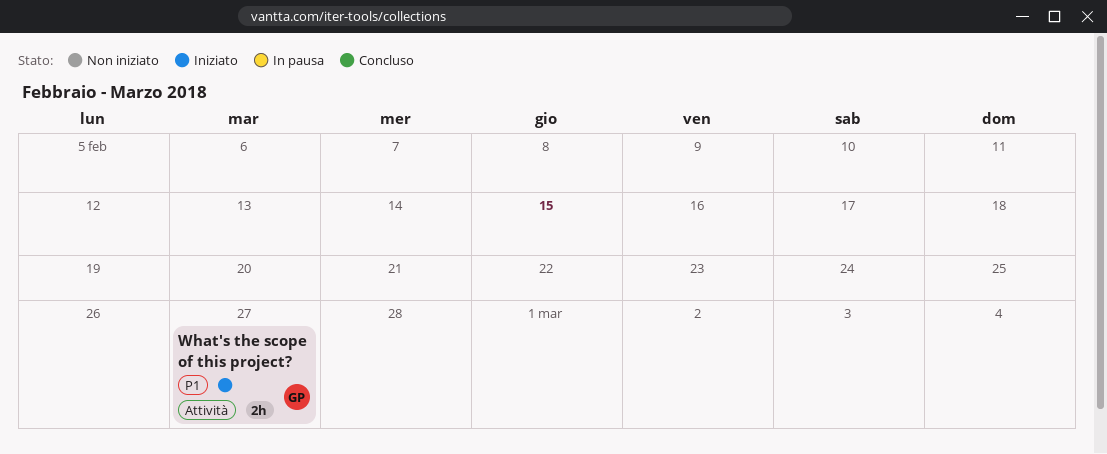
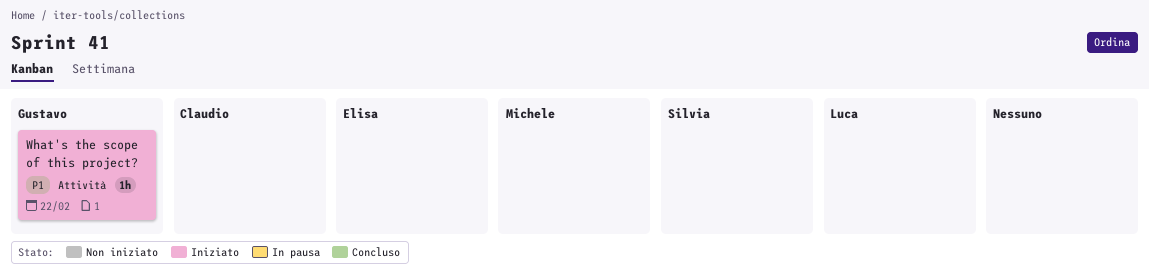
What's the scope of this project?, estimate: 2h -> 1h
What's the scope of this project?, due: Feb 27 -> Feb 22

